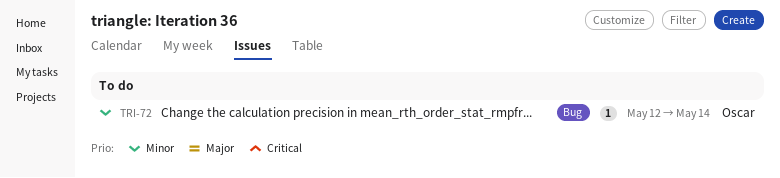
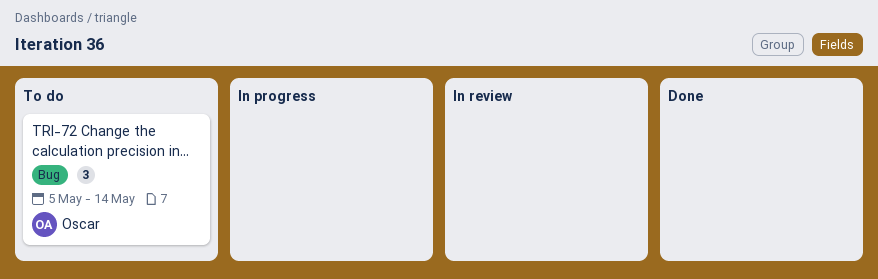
TRI-72, estimate: 1 -> 3
TRI-72, start: May 12 -> May 5

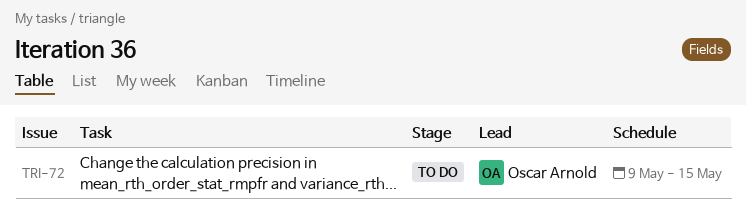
TRI-72, start: May 5 -> May 9
TRI-72, due: May 14 -> May 15

